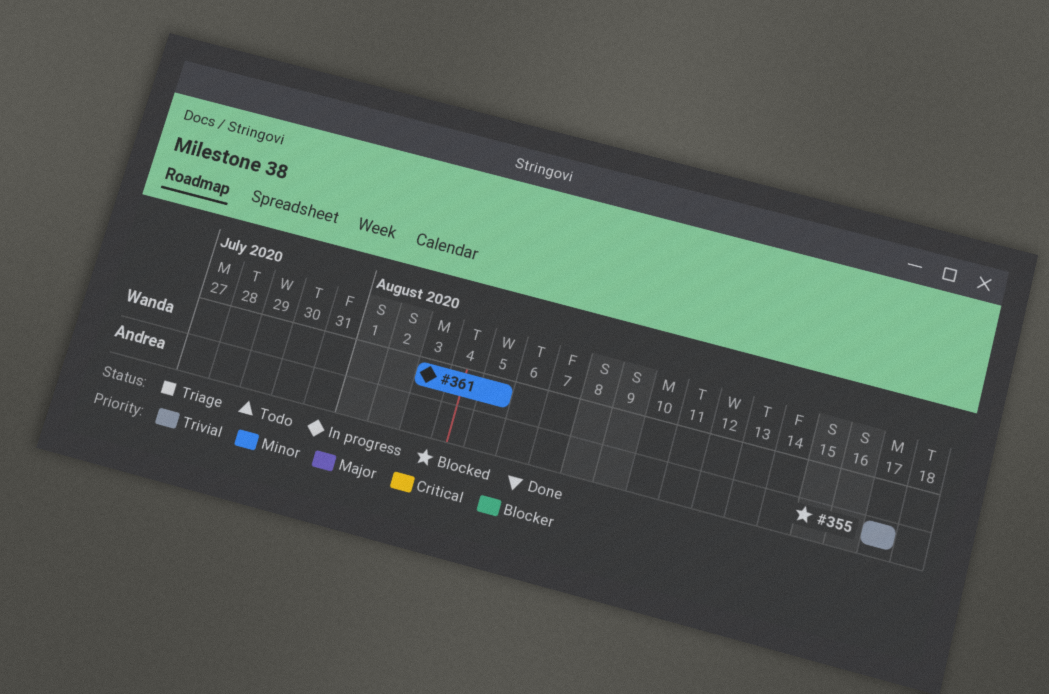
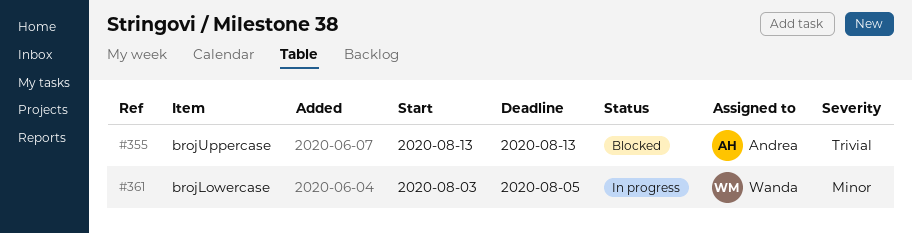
#355, start: Aug 17 -> Aug 13
#355, due: Aug 17 -> Aug 13

